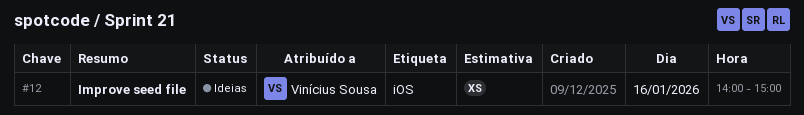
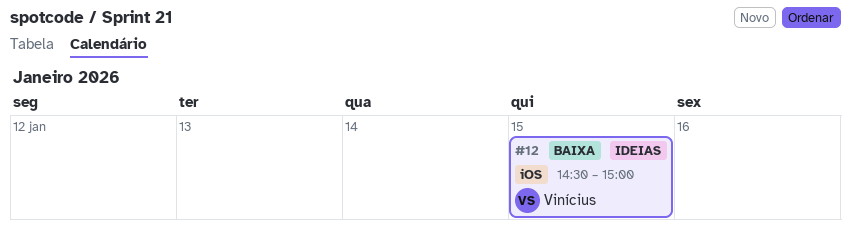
#12, day: Jan 16 -> Jan 15
#12, begins: 14:00 -> 14:30

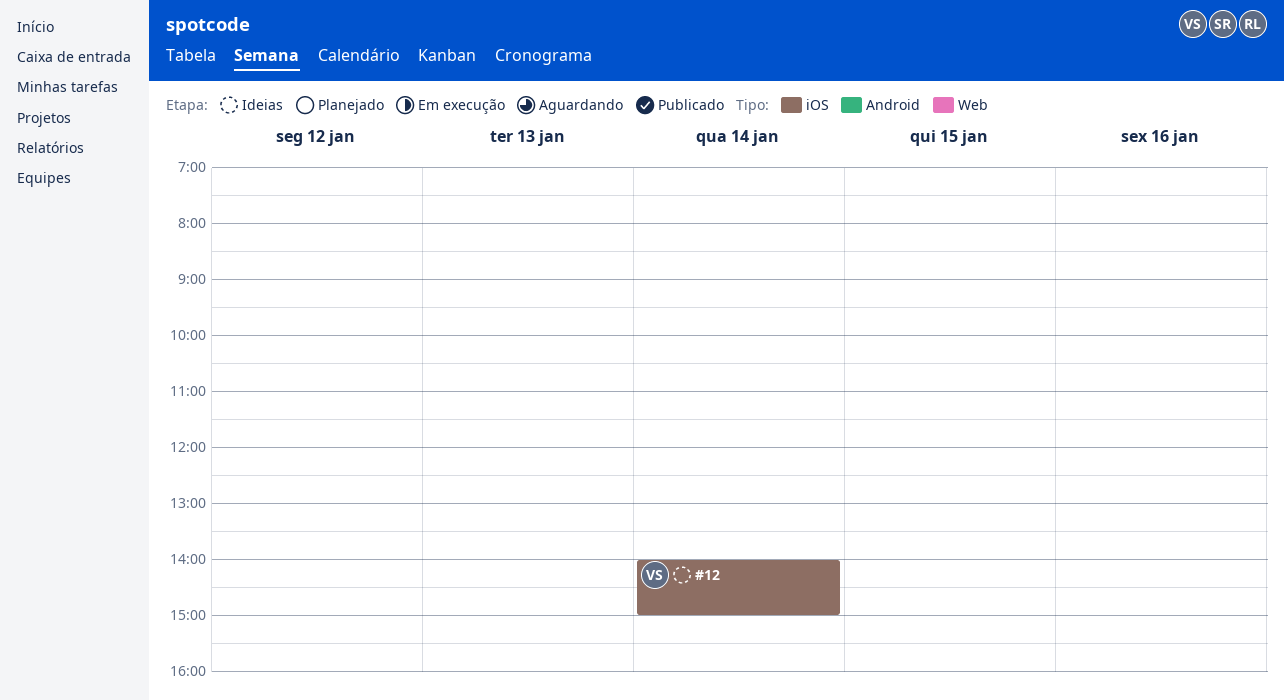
#12, day: Jan 15 -> Jan 14
#12, begins: 14:30 -> 14:00

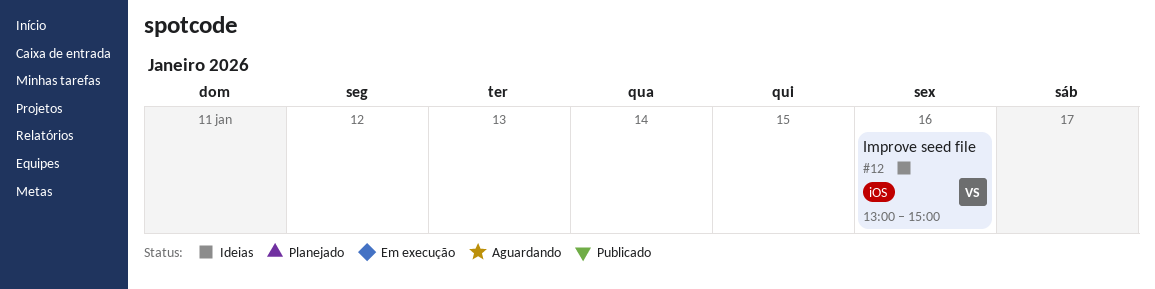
#12, day: Jan 14 -> Jan 16
#12, begins: 14:00 -> 13:00

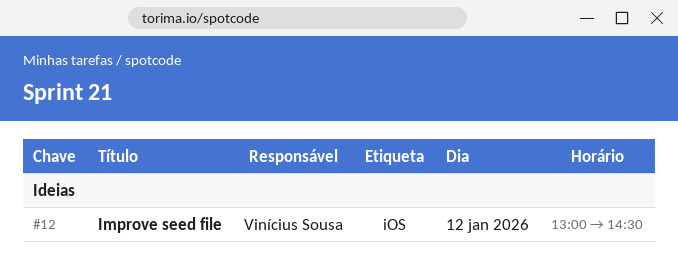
#12, day: Jan 16 -> Jan 12
#12, ends: 15:00 -> 14:30

